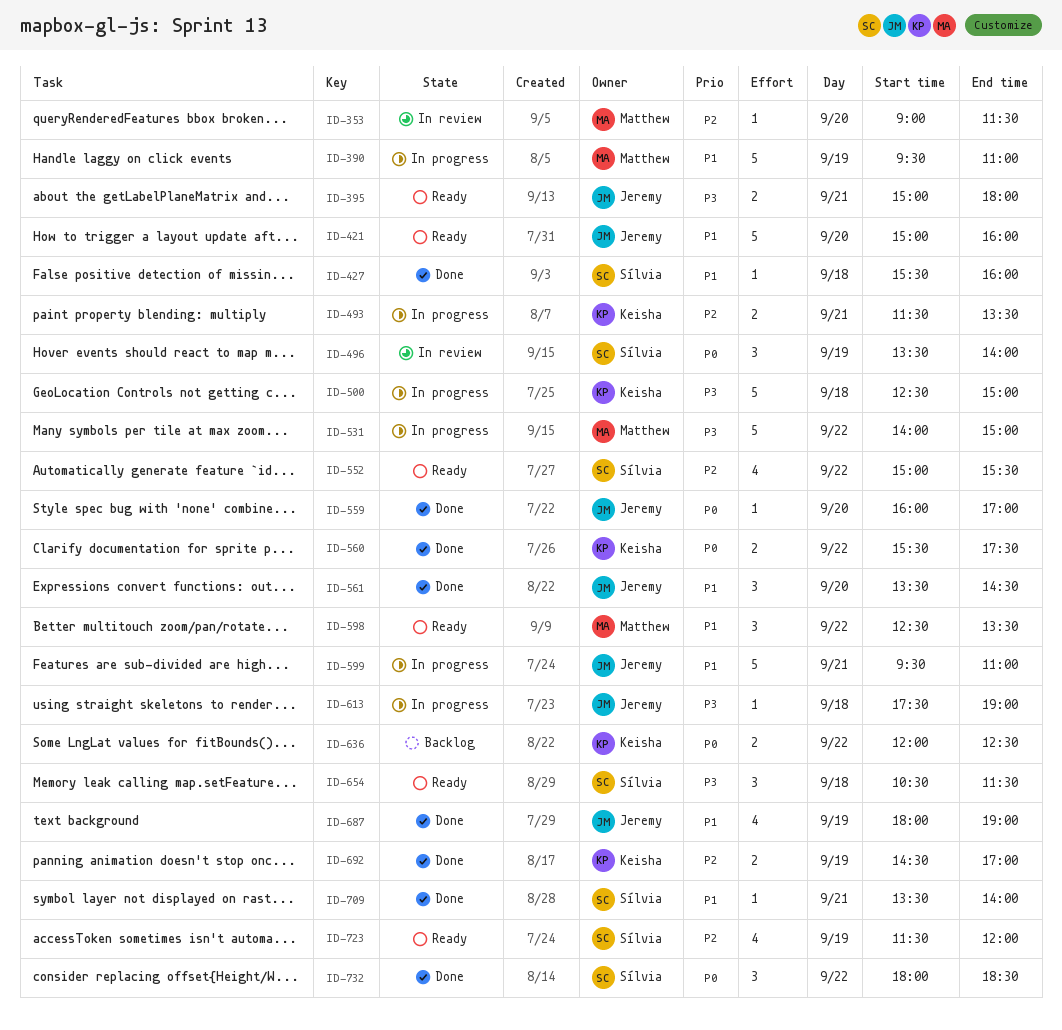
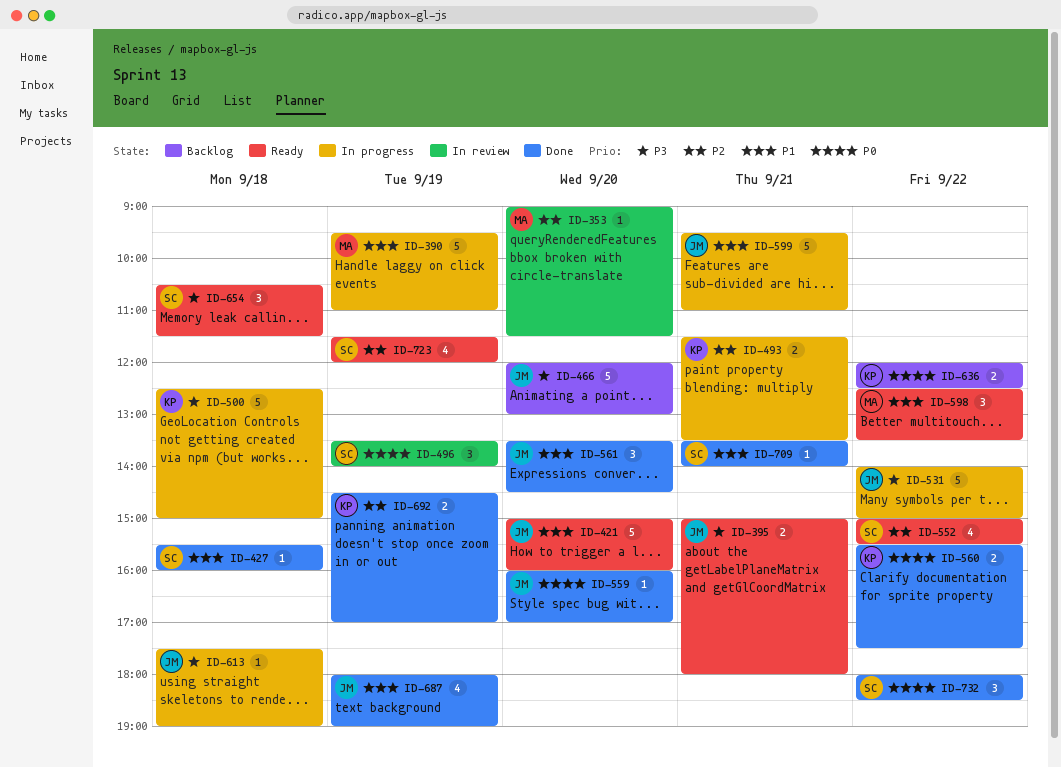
ID-466: none -> present
ID-531, owner: Matthew -> Jeremy

